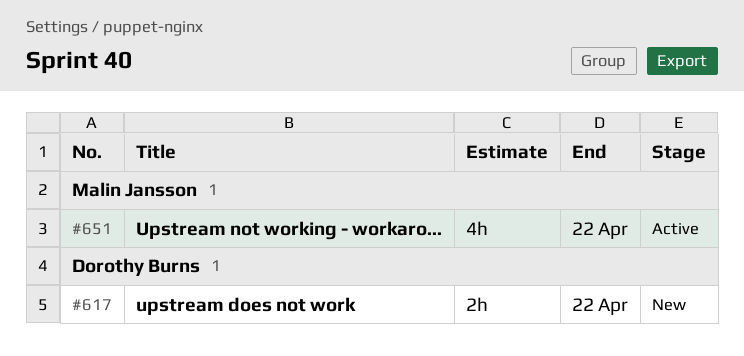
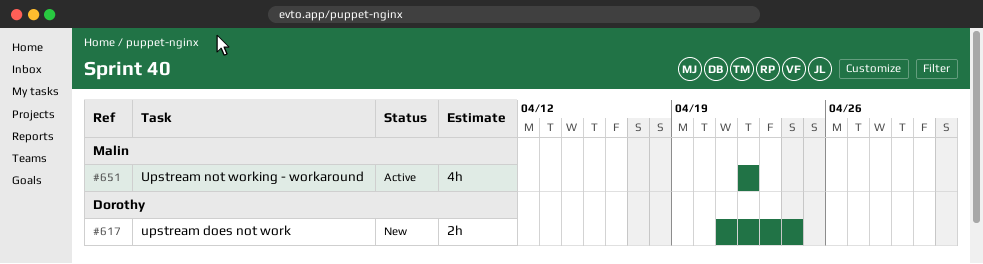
#617, due: Apr 22 -> Apr 24

